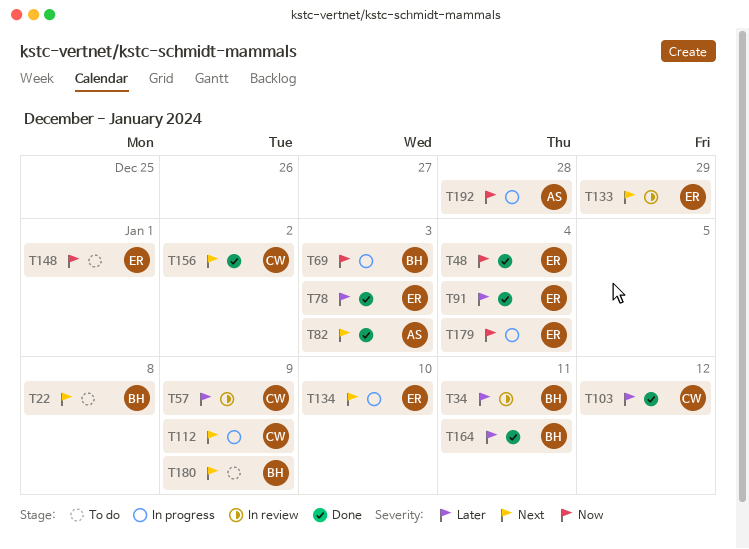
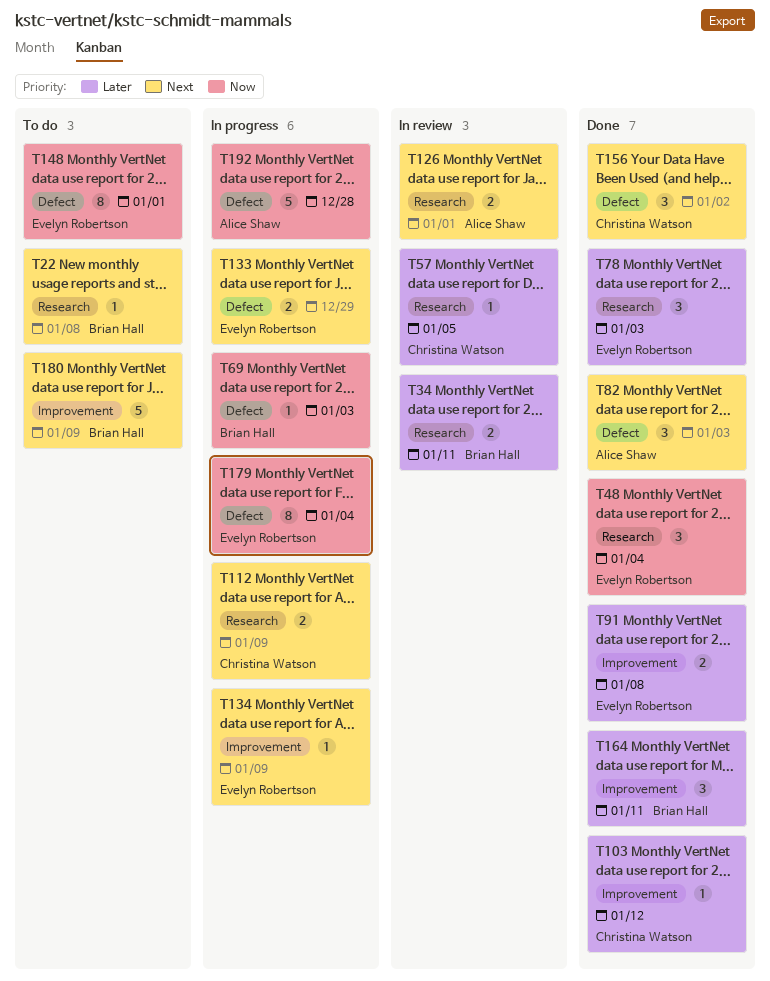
T57, due: Jan 9 -> Jan 5
T91, due: Jan 4 -> Jan 8
T126: none -> present
T133, status: In review -> In progress
T134, due: Jan 10 -> Jan 9

